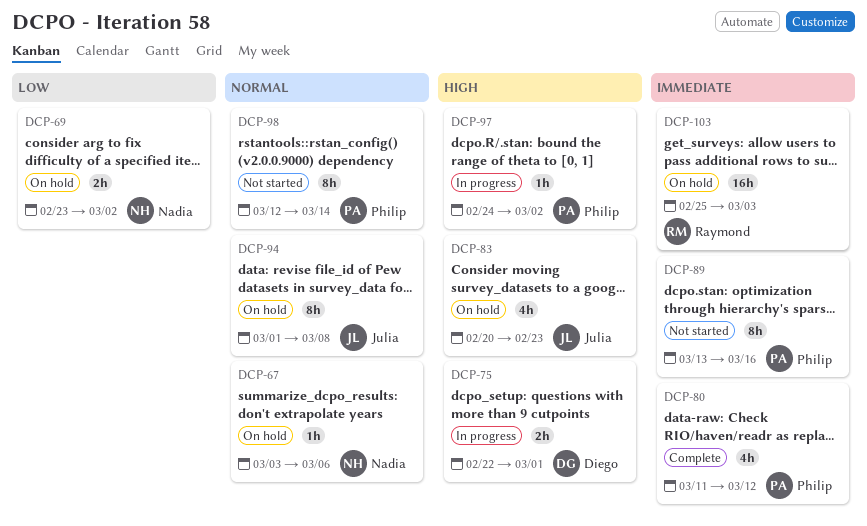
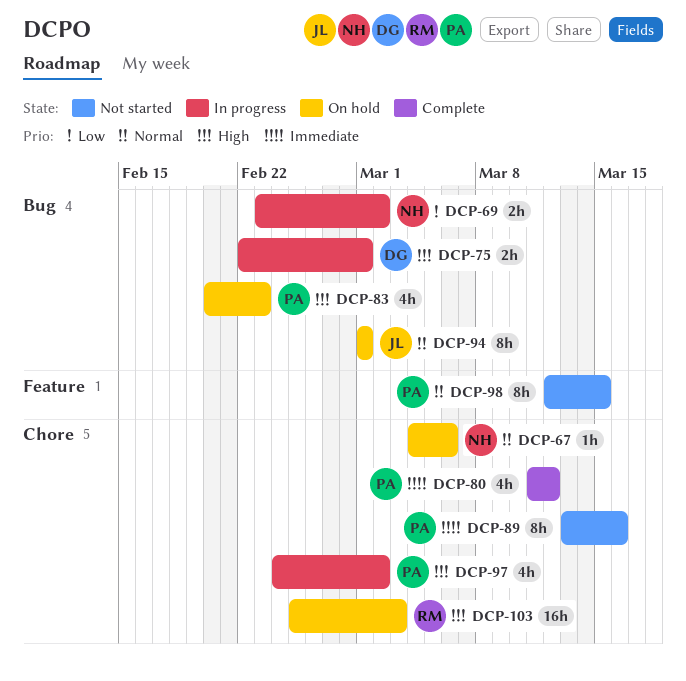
DCP-67, start: Mar 3 -> Mar 4
DCP-69, status: On hold -> In progress
DCP-83, owner: Julia -> Philip
DCP-94, due: Mar 8 -> Mar 1
DCP-97, estimate: 1h -> 4h
DCP-98, due: Mar 14 -> Mar 15
DCP-103, priority: Immediate -> High

